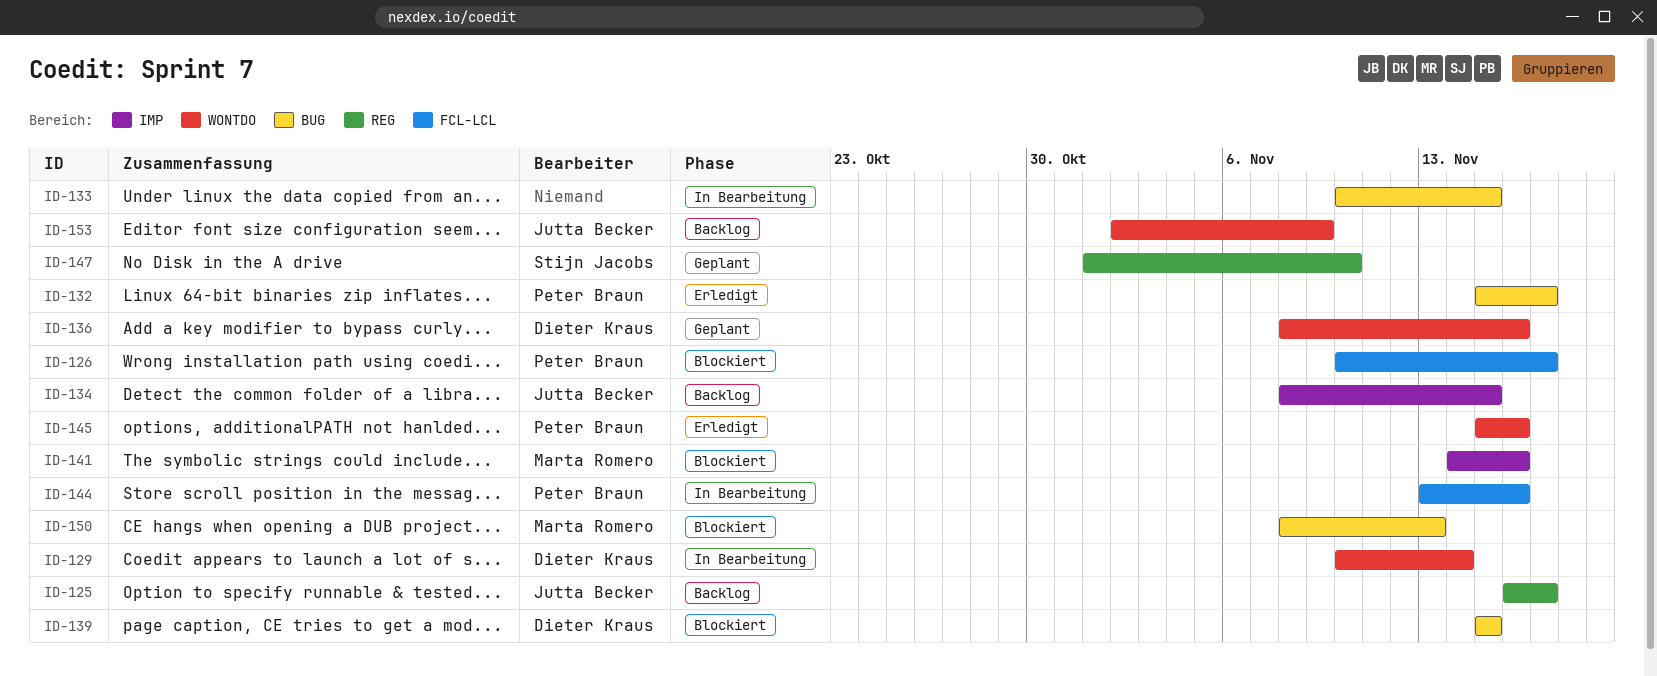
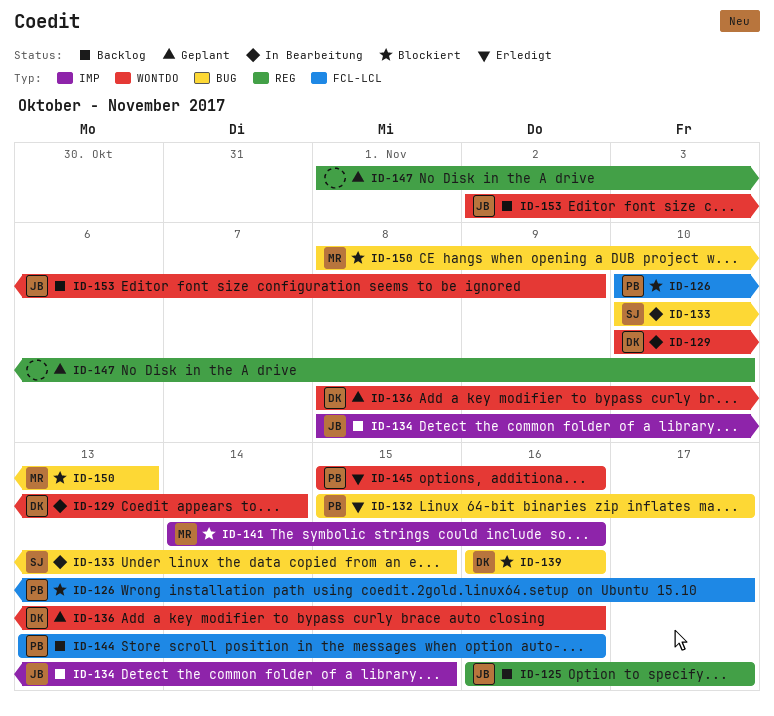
ID-133, owner: none -> Stijn Jacobs
ID-139, start: Nov 15 -> Nov 16
ID-139, due: Nov 15 -> Nov 16
ID-144, status: In Bearbeitung -> Backlog
ID-147, owner: Stijn Jacobs -> none

